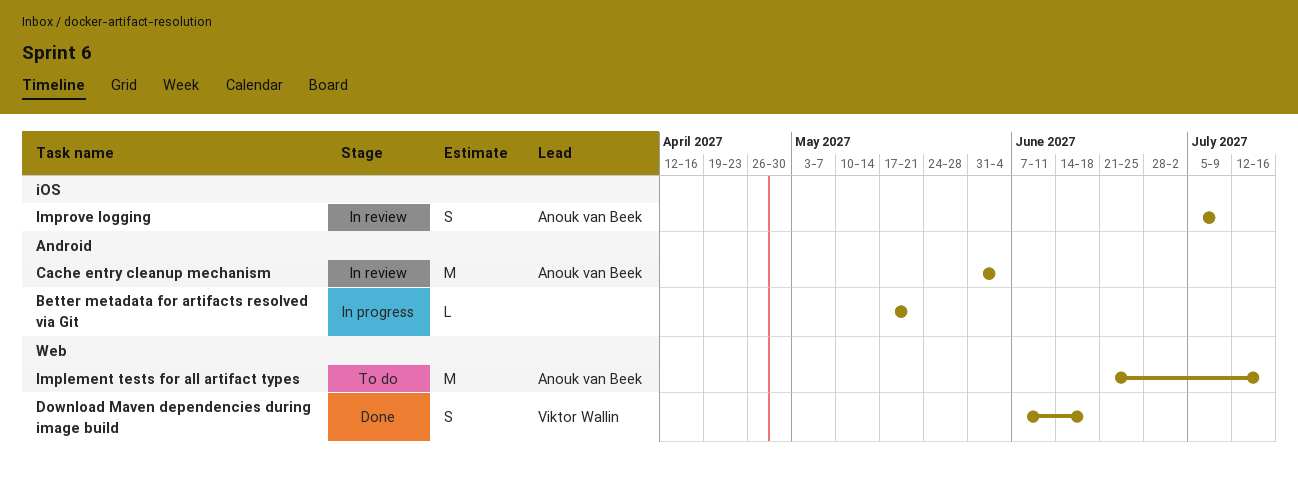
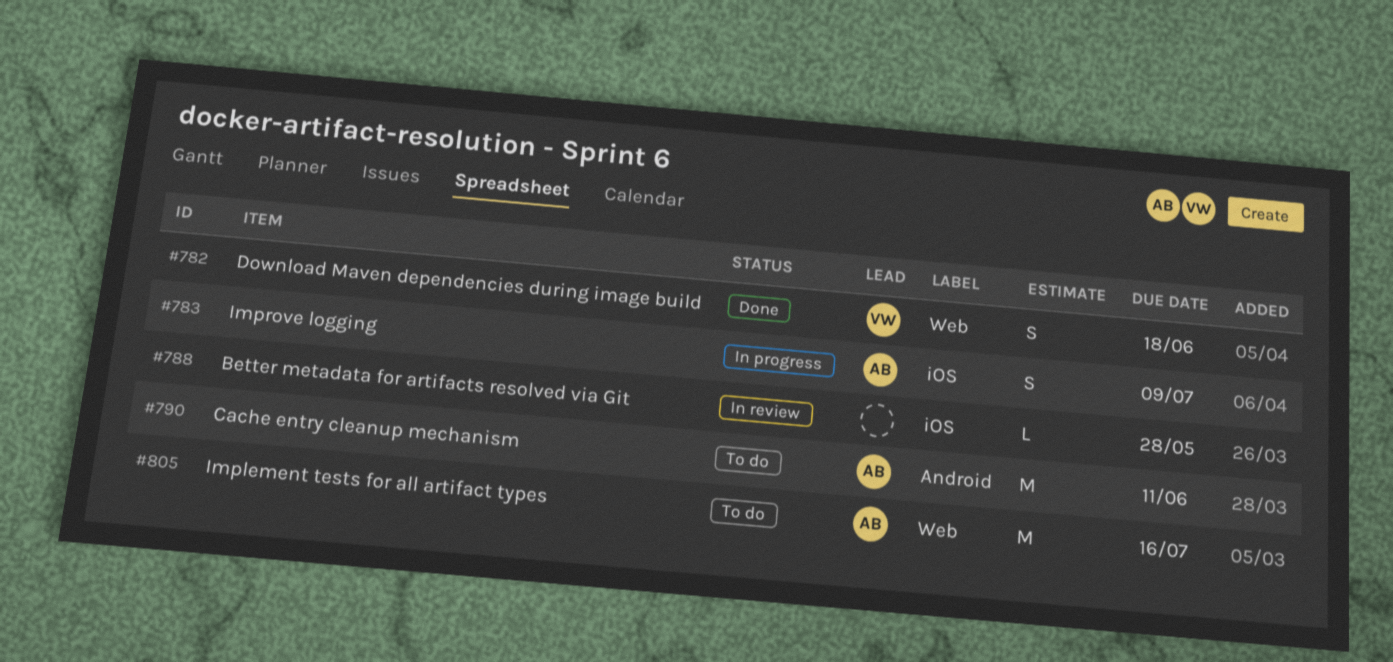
Better metadata for artifacts resolved via Git, status: In progress -> In review
Better metadata for artifacts resolved via Git, label: Android -> iOS
Better metadata for artifacts resolved via Git, due: May 21 -> May 28
Cache entry cleanup mechanism, status: In review -> To do
Cache entry cleanup mechanism, due: Jun 4 -> Jun 11
Improve logging, status: In review -> In progress

